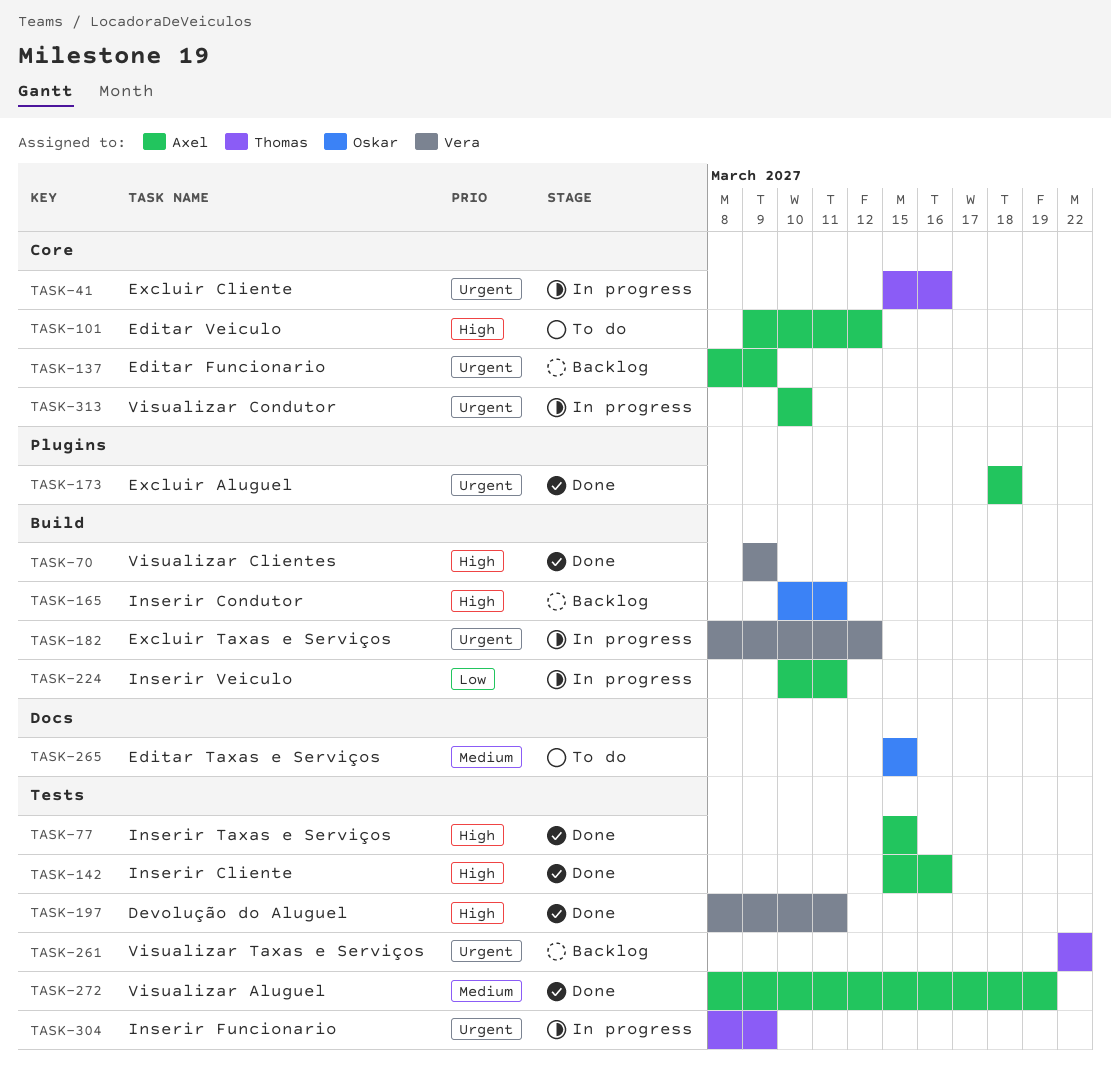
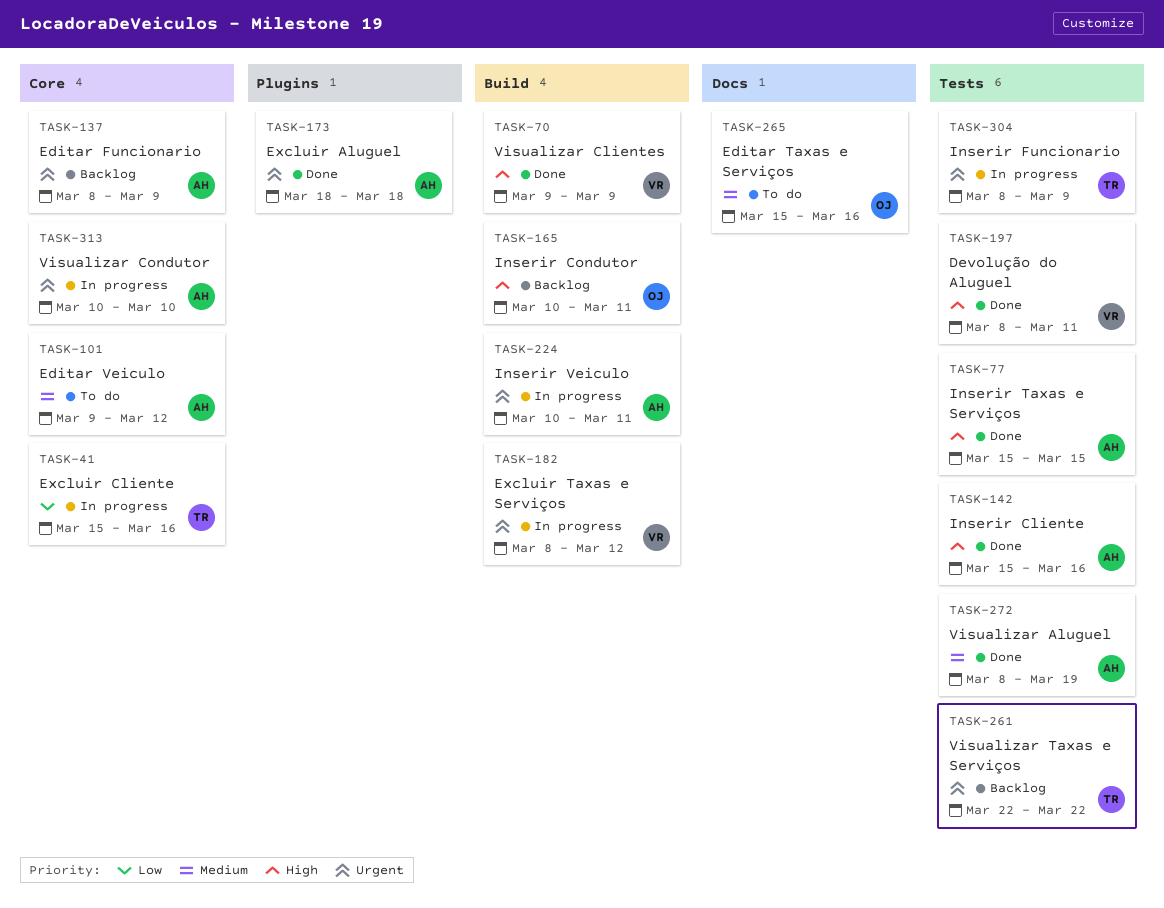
TASK-41, priority: Urgent -> Low
TASK-101, priority: High -> Medium
TASK-224, priority: Low -> Urgent
TASK-265, due: Mar 15 -> Mar 16

